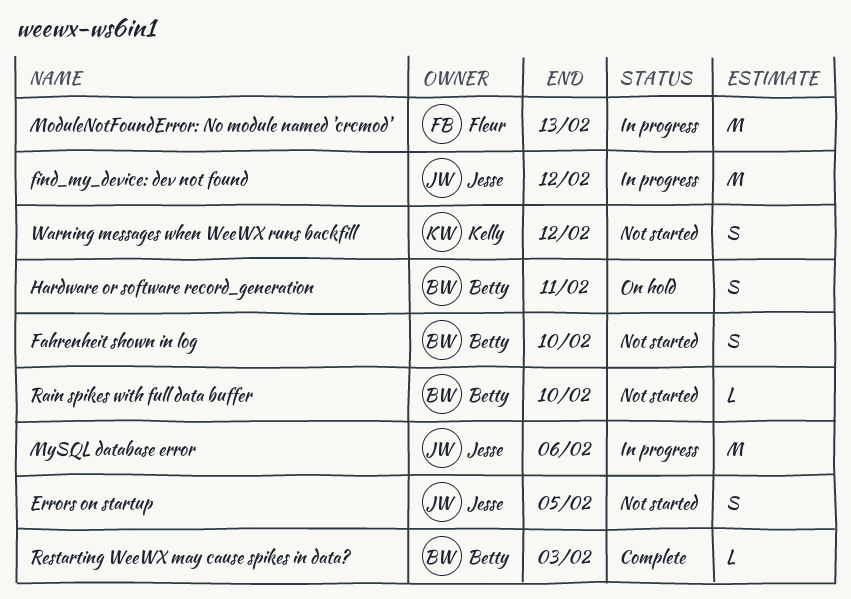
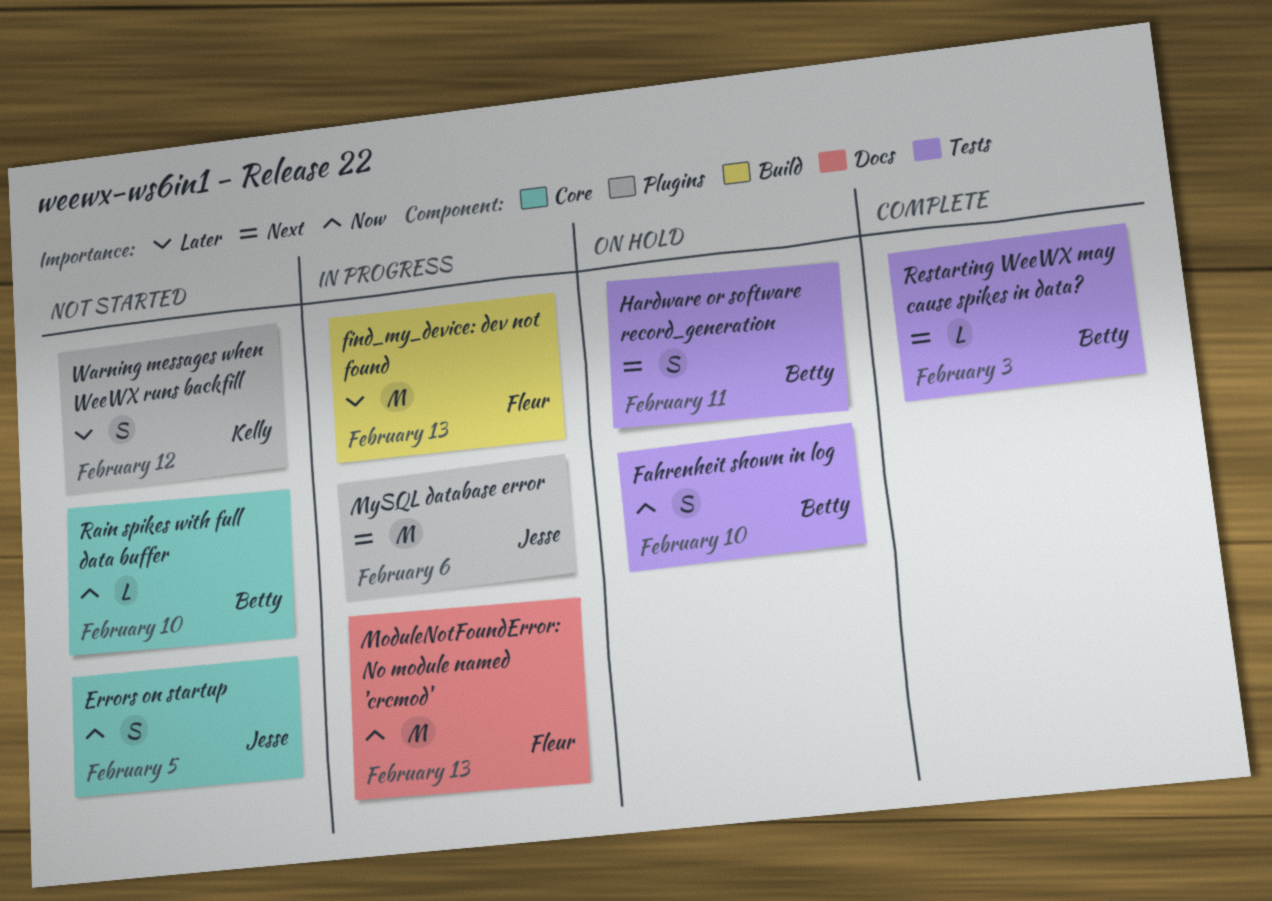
Fahrenheit shown in log, status: Not started -> On hold
find_my_device: dev not found, owner: Jesse -> Fleur
find_my_device: dev not found, due: Feb 12 -> Feb 13

